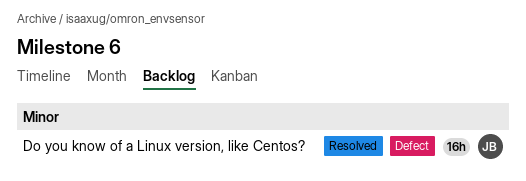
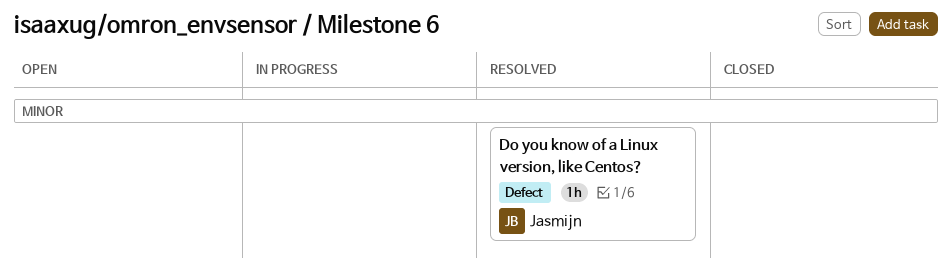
Do you know of a Linux version, like Centos?, estimate: 16h -> 1h

